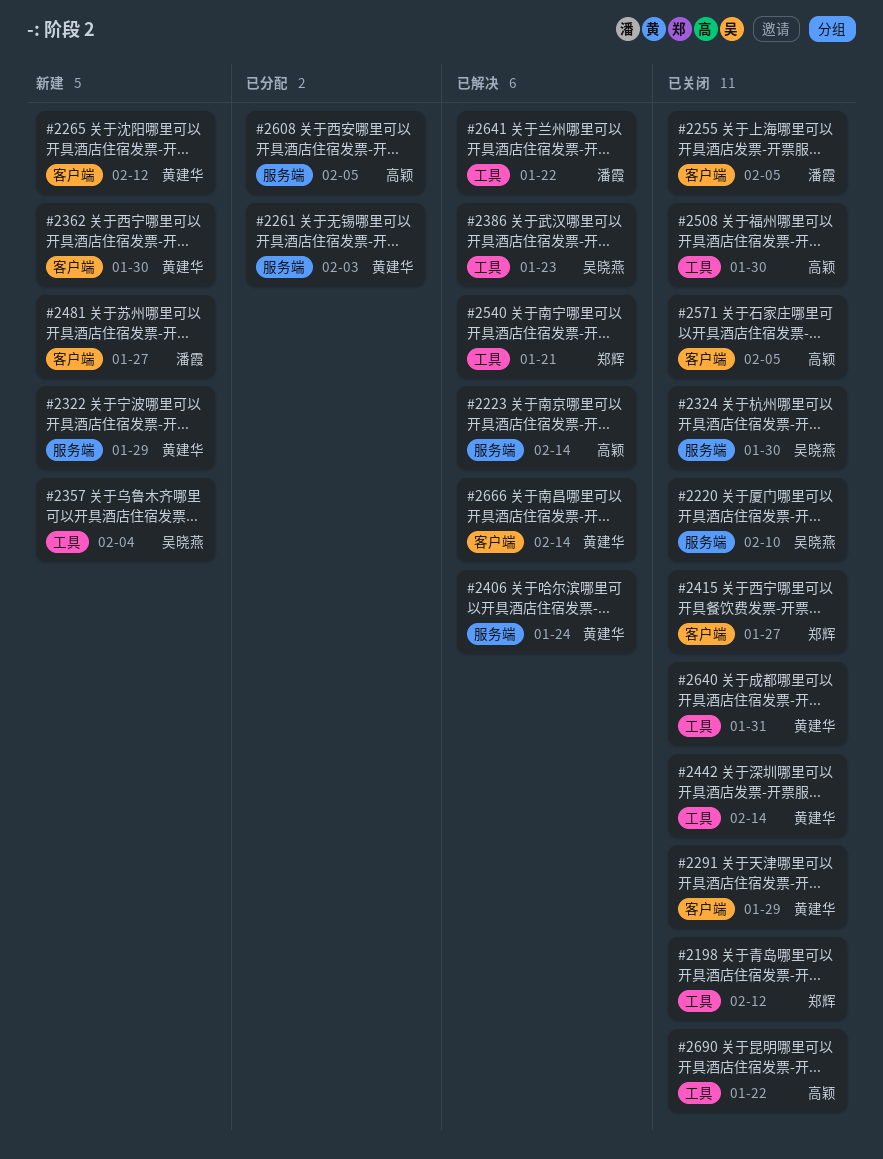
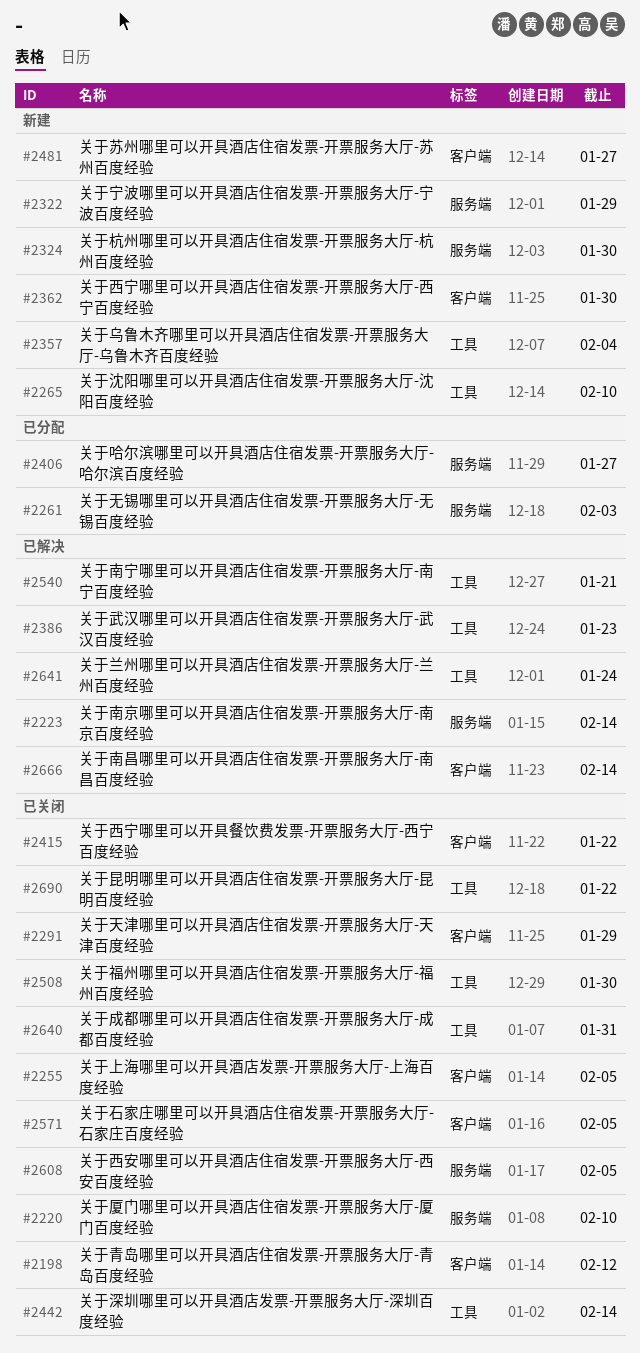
#2198, label: 工具 -> 客户端
#2265, label: 客户端 -> 工具
#2265, due: Feb 12 -> Feb 10
#2324, status: 已关闭 -> 新建
#2406, status: 已解决 -> 已分配
#2406, due: Jan 24 -> Jan 27
#2415, due: Jan 27 -> Jan 22
#2608, status: 已分配 -> 已关闭
#2641, due: Jan 22 -> Jan 24

